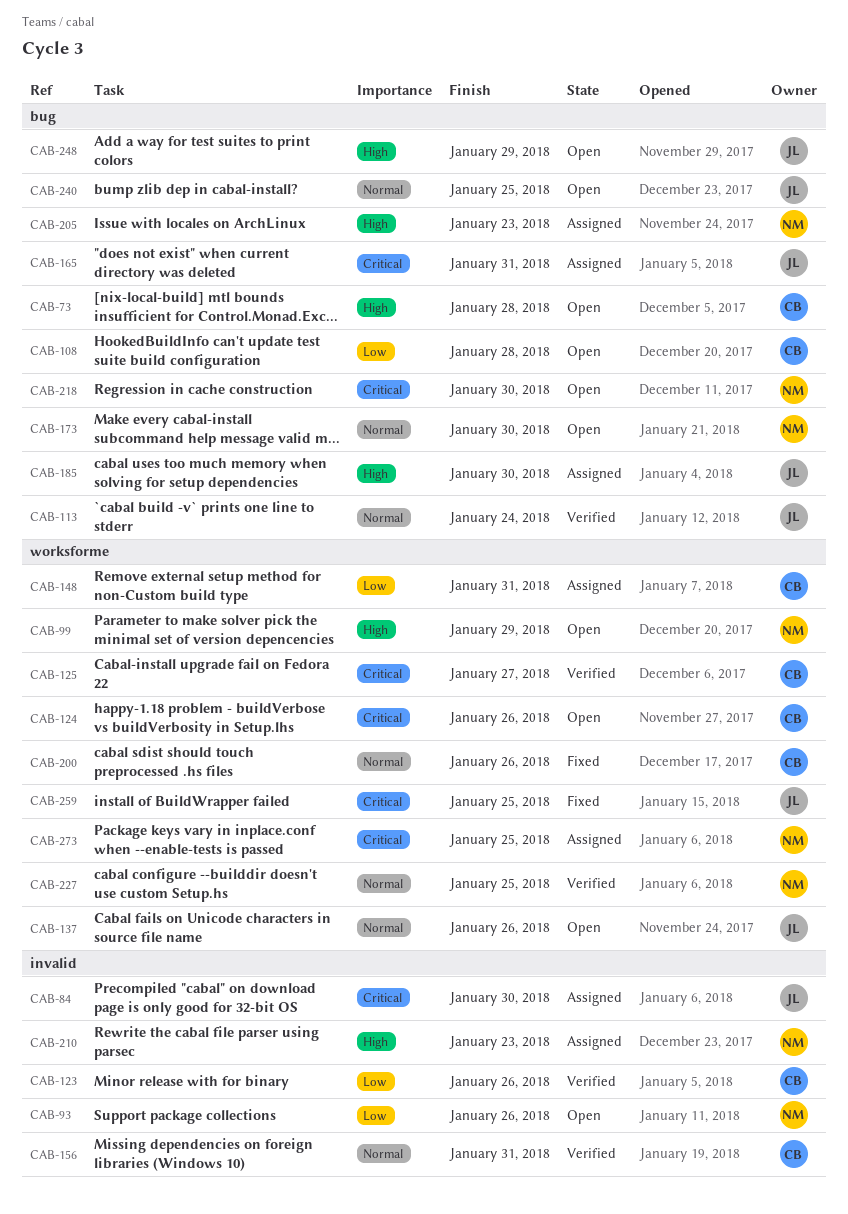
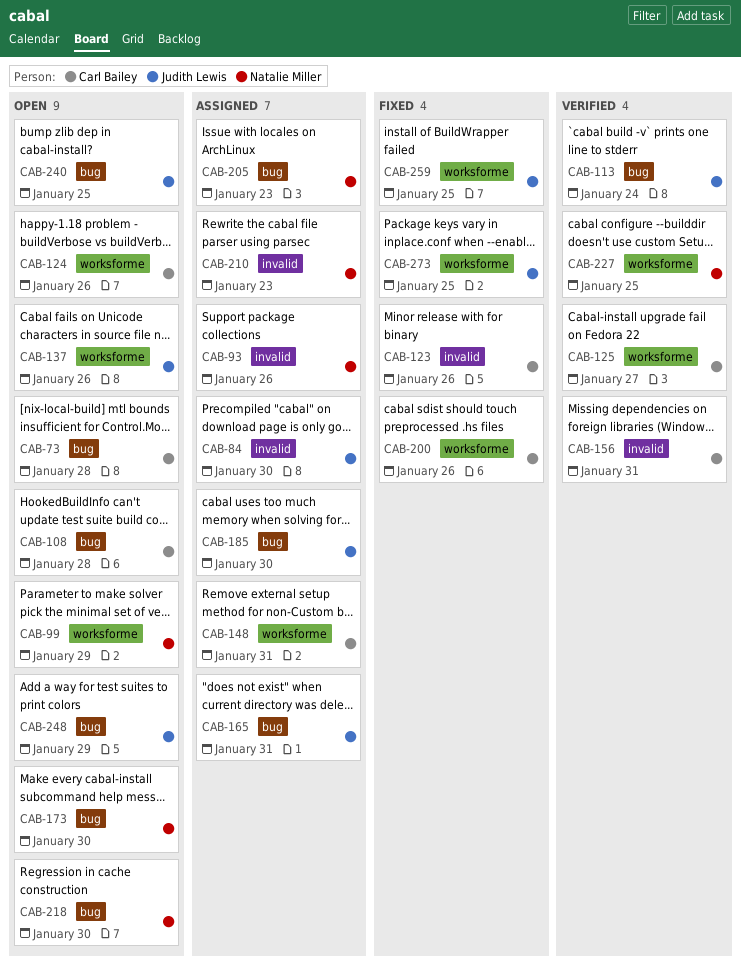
CAB-93, status: Open -> Assigned
CAB-123, status: Verified -> Fixed
CAB-273, status: Assigned -> Fixed
CAB-273, owner: Natalie Miller -> Judith Lewis

